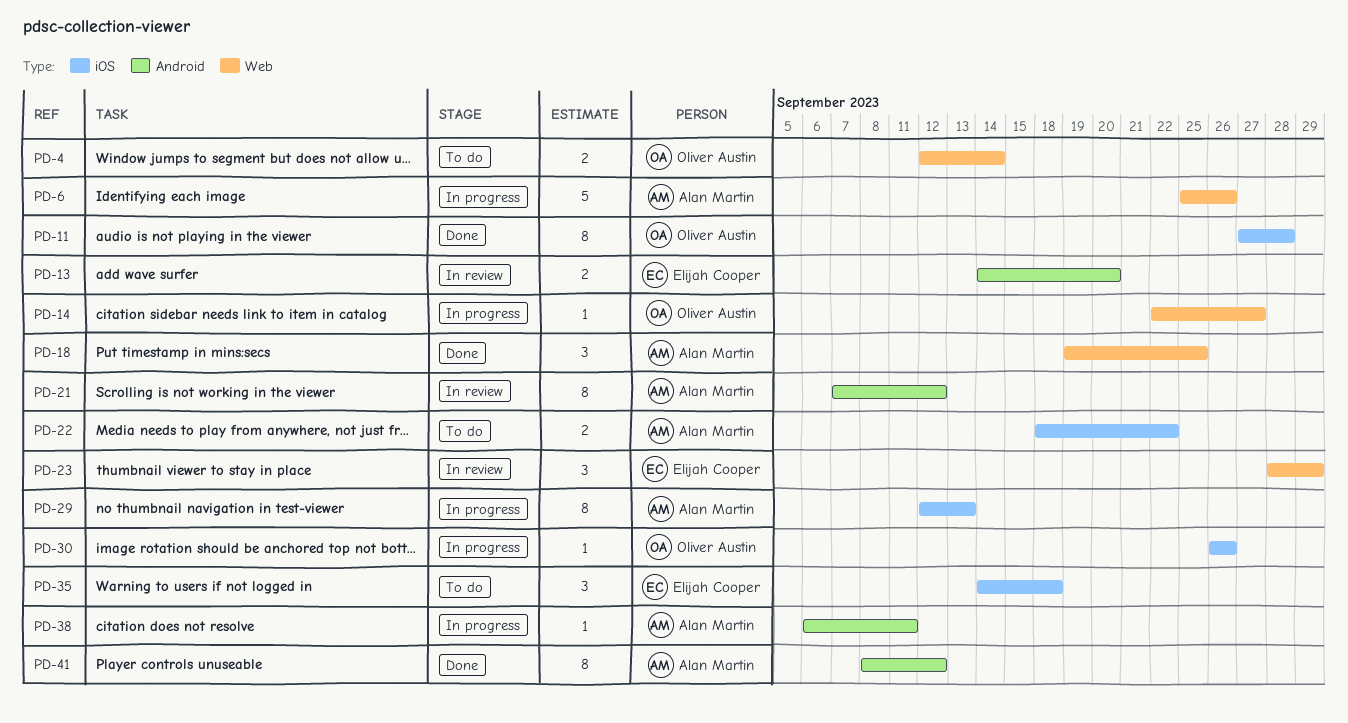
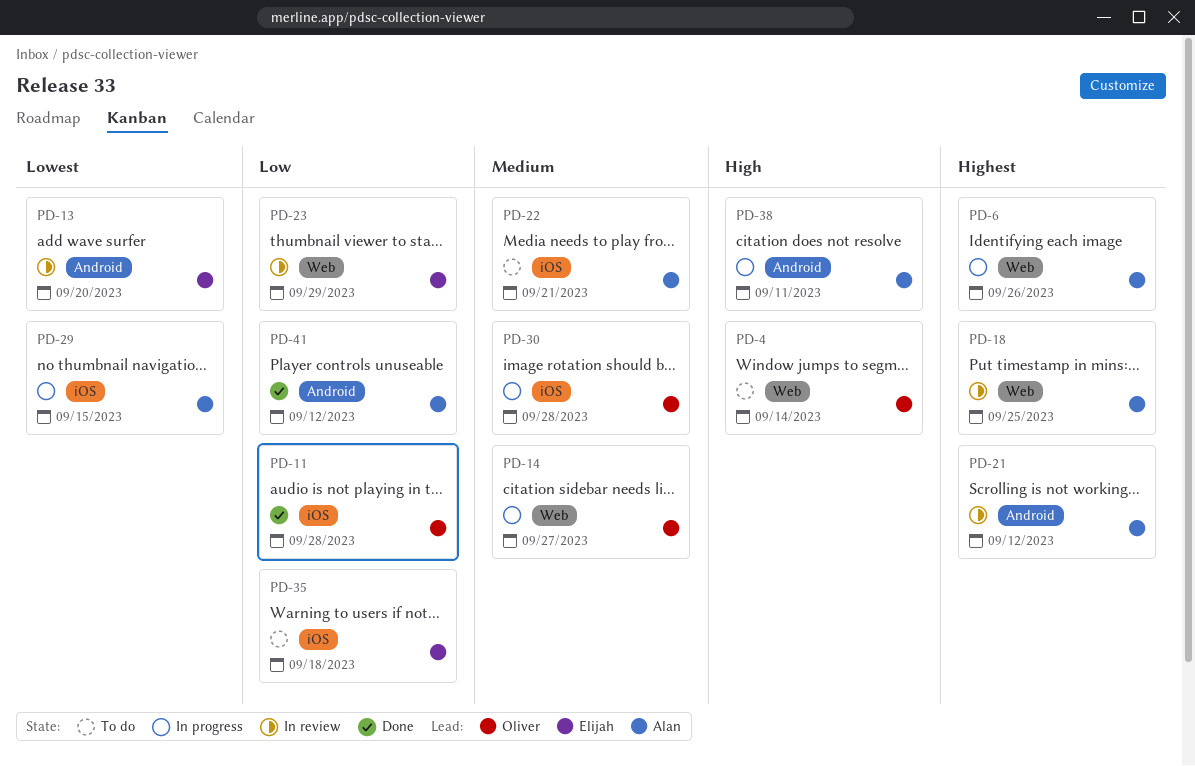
PD-18, status: Done -> In review
PD-22, due: Sep 22 -> Sep 21
PD-29, due: Sep 13 -> Sep 15
PD-30, due: Sep 26 -> Sep 28

